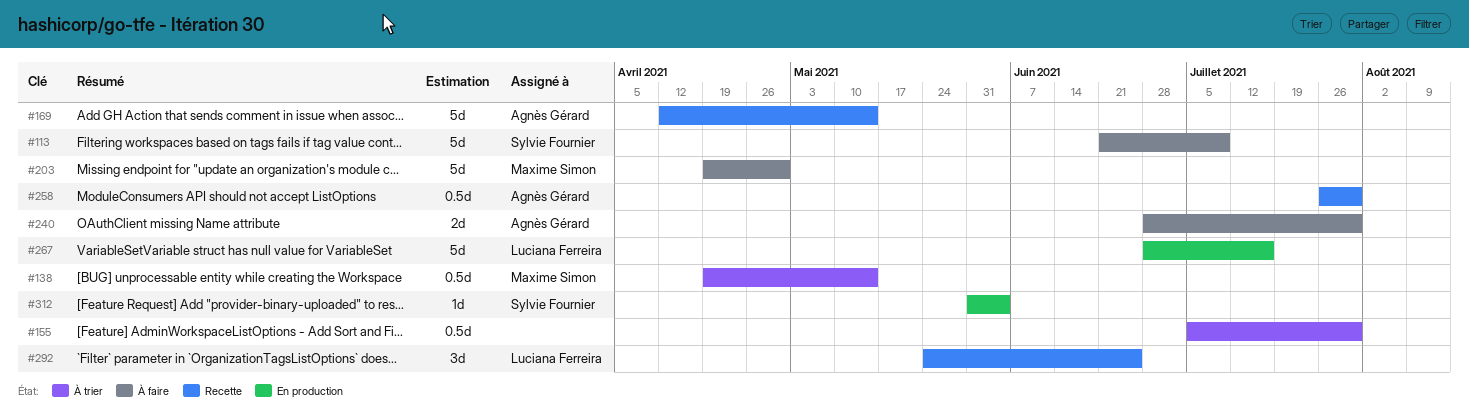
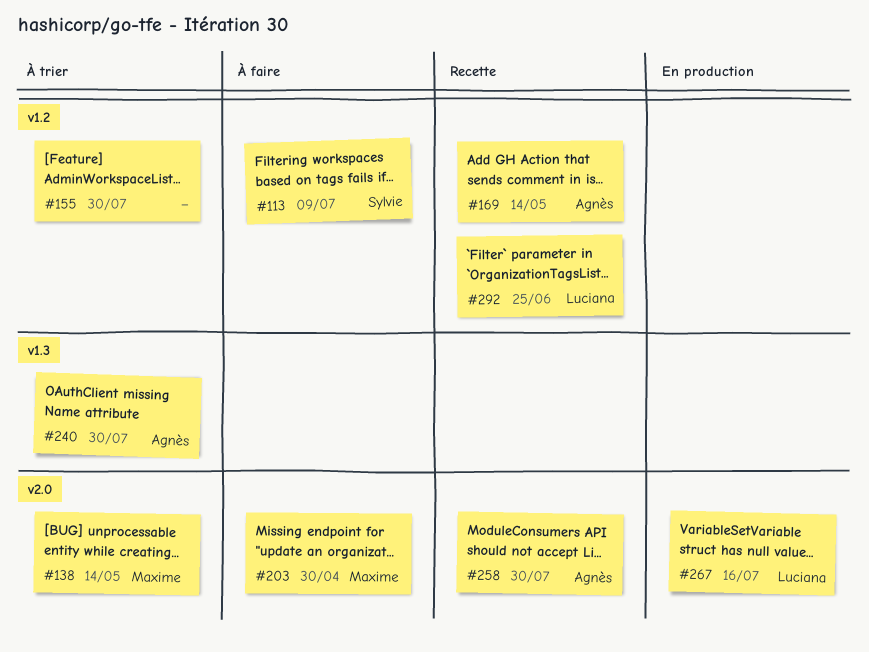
#240, status: À faire -> À trier
#312: present -> none

